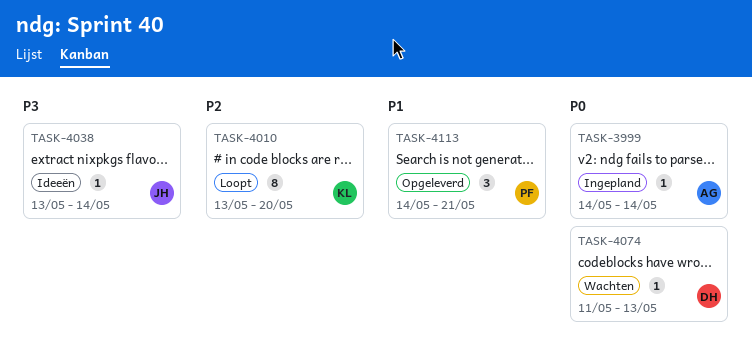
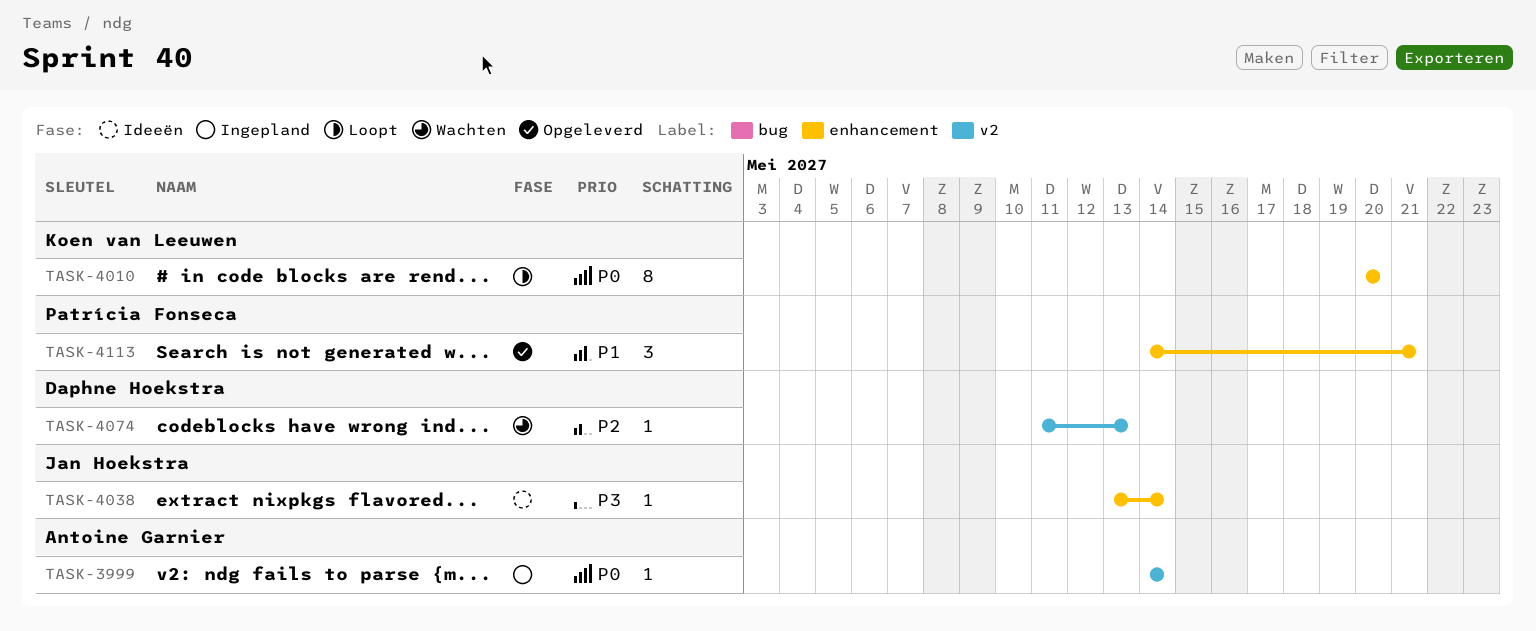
TASK-4010, priority: P2 -> P0
TASK-4010, start: May 13 -> May 20
TASK-4074, priority: P0 -> P2

